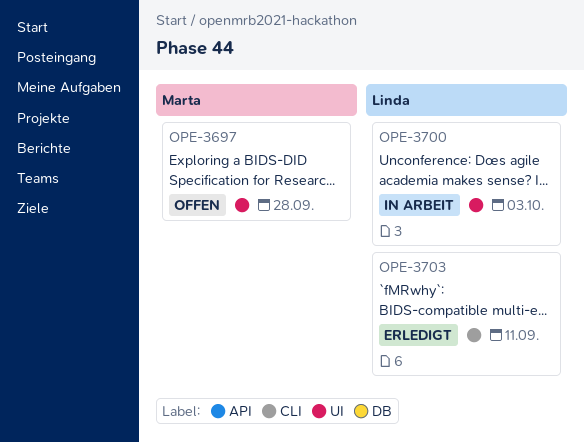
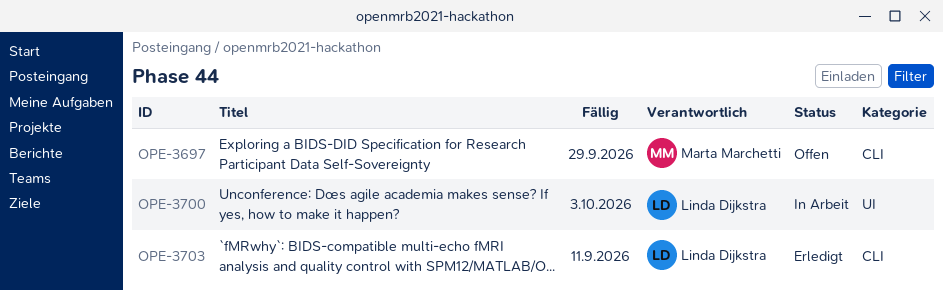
OPE-3697, label: UI -> CLI
OPE-3697, due: Sep 28 -> Sep 29

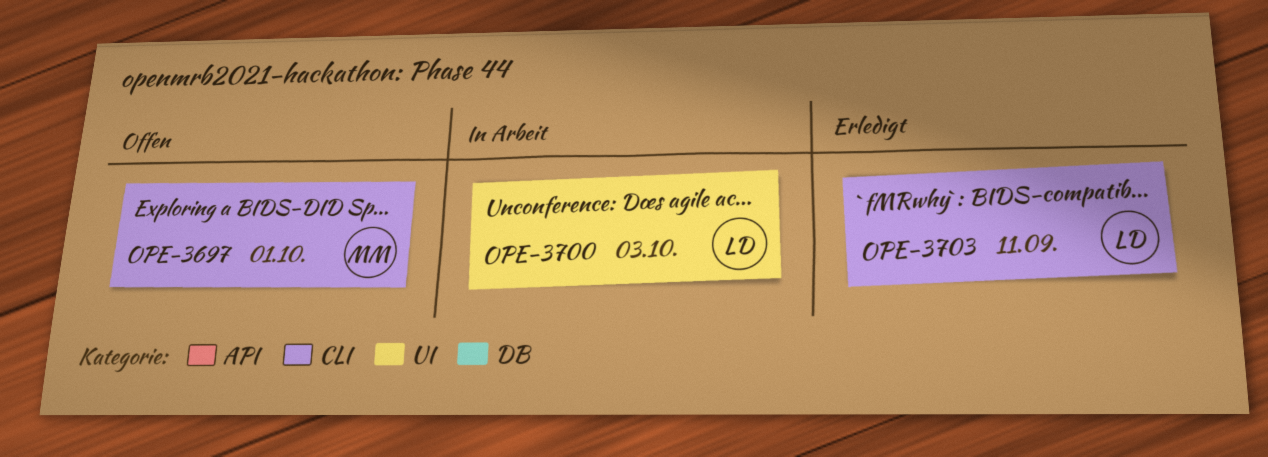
OPE-3697, due: Sep 29 -> Oct 1

